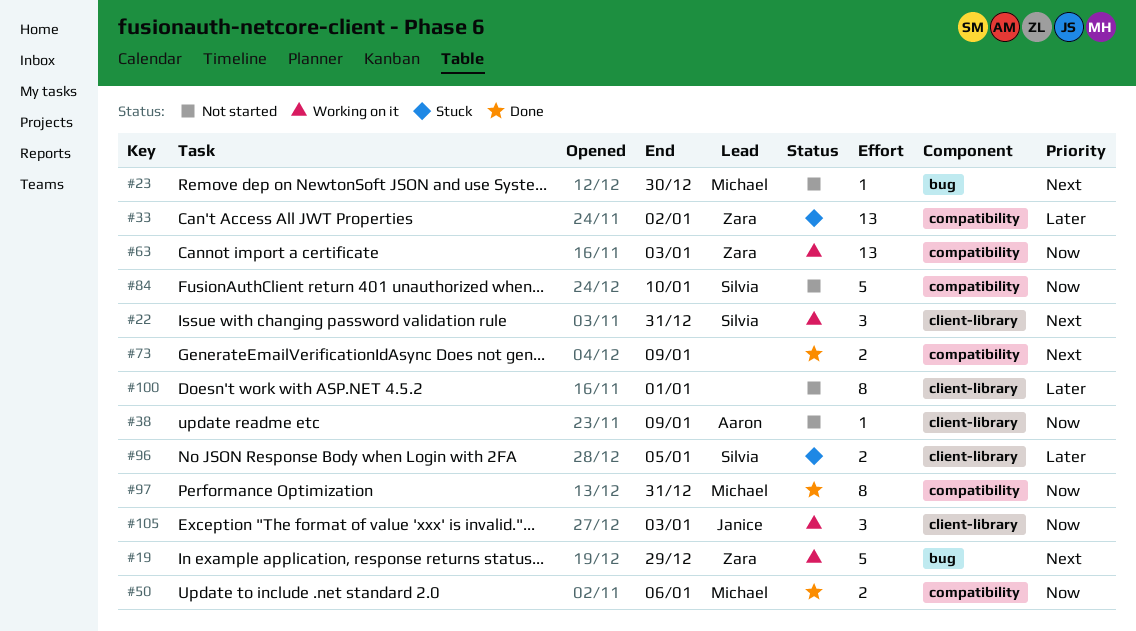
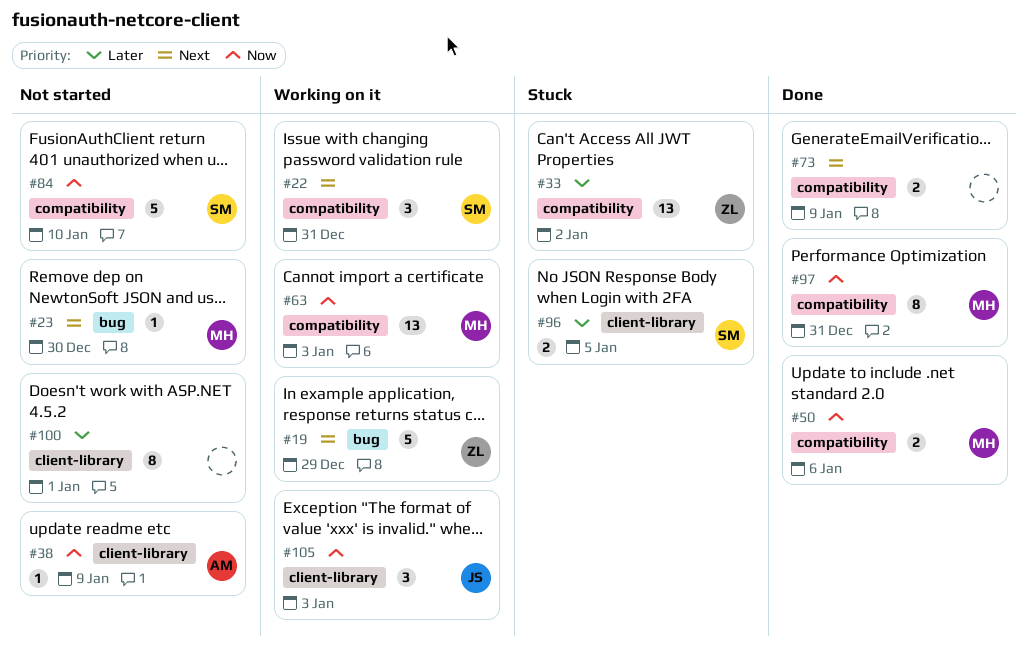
#22, label: client-library -> compatibility
#63, owner: Zara -> Michael

